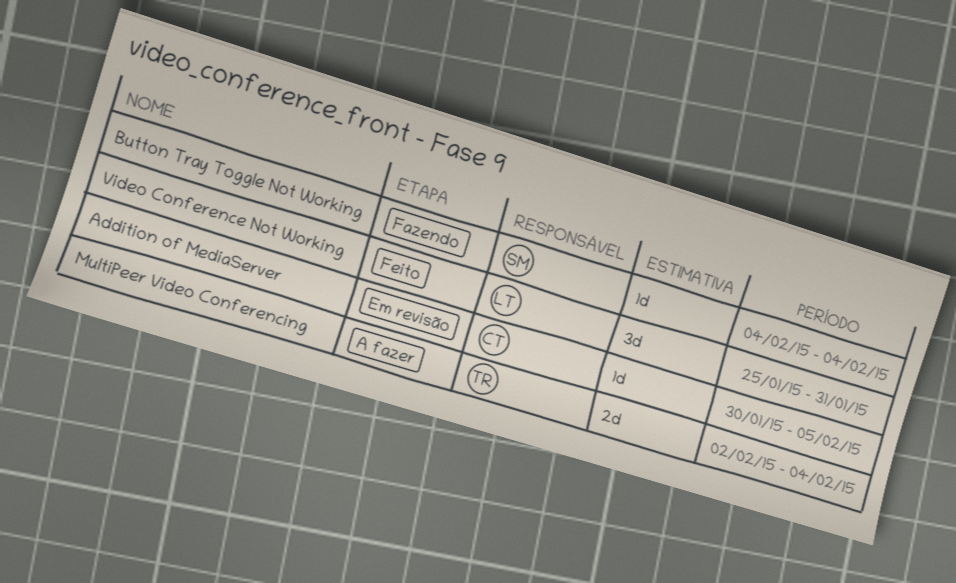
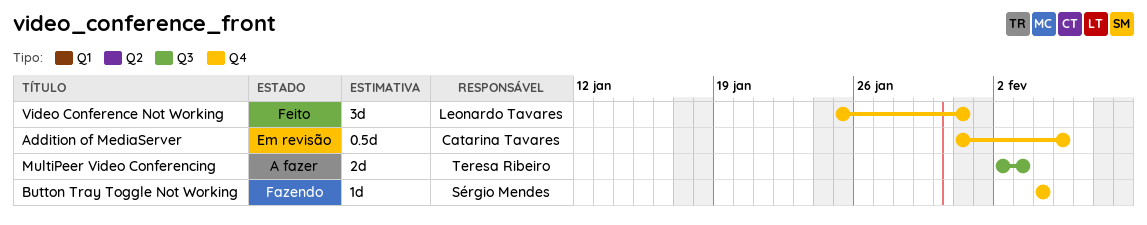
Addition of MediaServer, estimate: 1d -> 0.5d
Addition of MediaServer, start: Jan 30 -> Jan 31
MultiPeer Video Conferencing, due: Feb 4 -> Feb 3

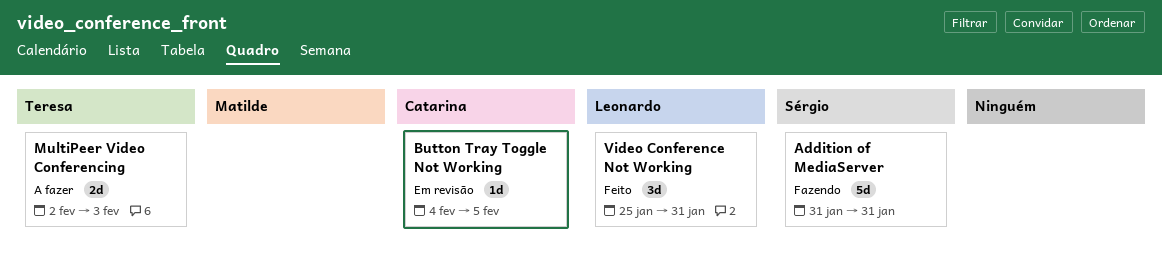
Addition of MediaServer, status: Em revisão -> Fazendo
Addition of MediaServer, owner: Catarina Tavares -> Sérgio Mendes
Addition of MediaServer, estimate: 0.5d -> 5d
Addition of MediaServer, due: Feb 5 -> Jan 31
Button Tray Toggle Not Working, status: Fazendo -> Em revisão
Button Tray Toggle Not Working, owner: Sérgio Mendes -> Catarina Tavares
Button Tray Toggle Not Working, due: Feb 4 -> Feb 5

